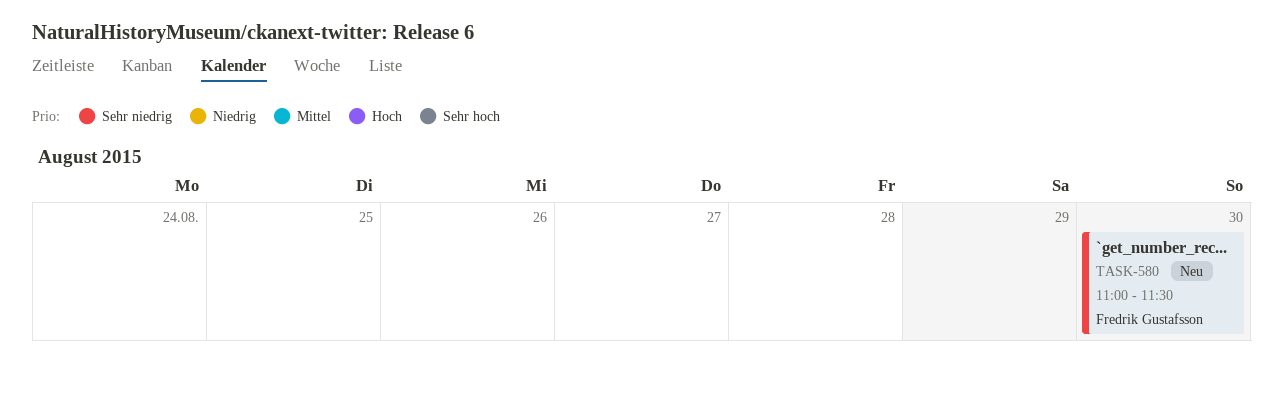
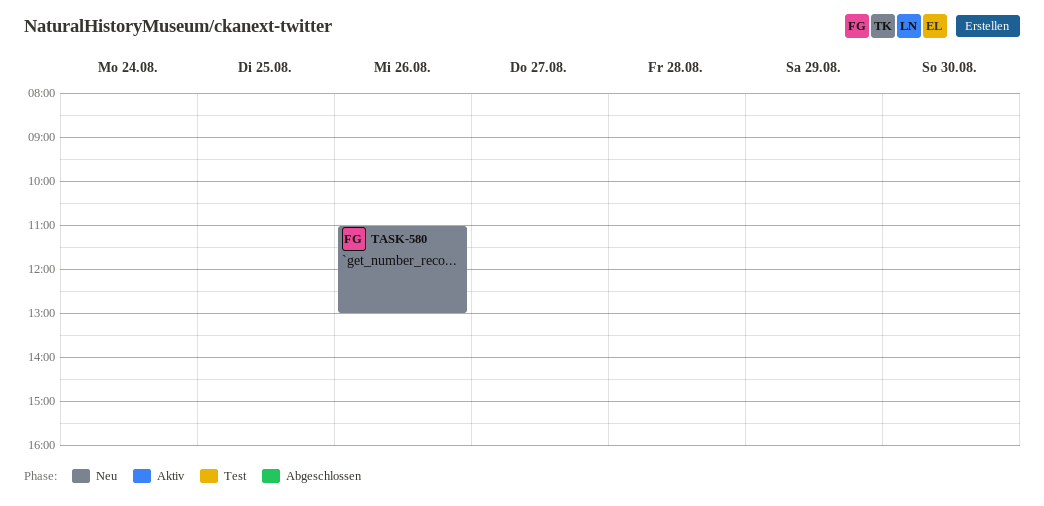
TASK-580, day: Aug 30 -> Aug 26
TASK-580, ends: 11:30 -> 13:00

